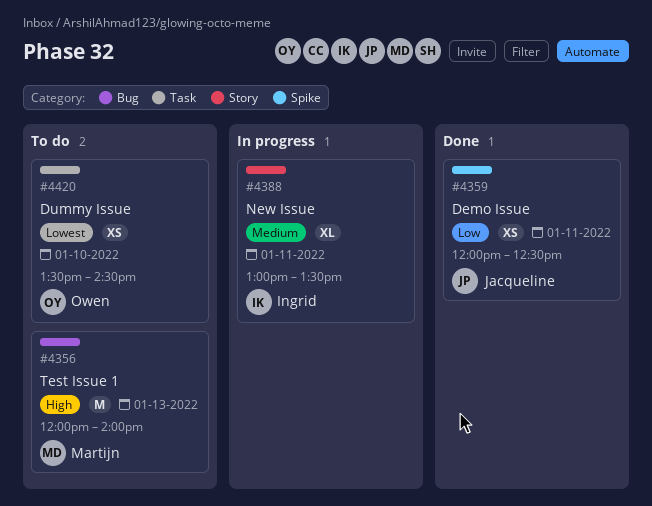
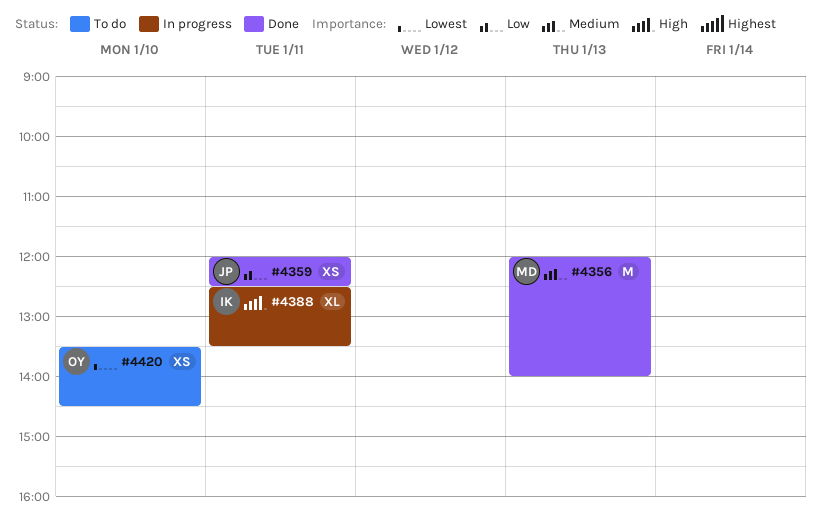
#4356, status: To do -> Done
#4356, priority: High -> Medium
#4388, priority: Medium -> High
#4388, begins: 13:00 -> 12:30

